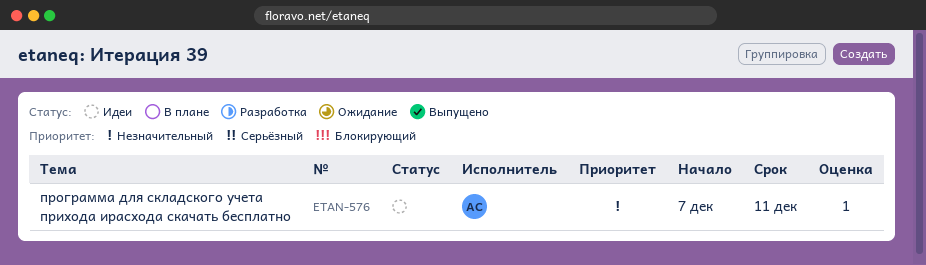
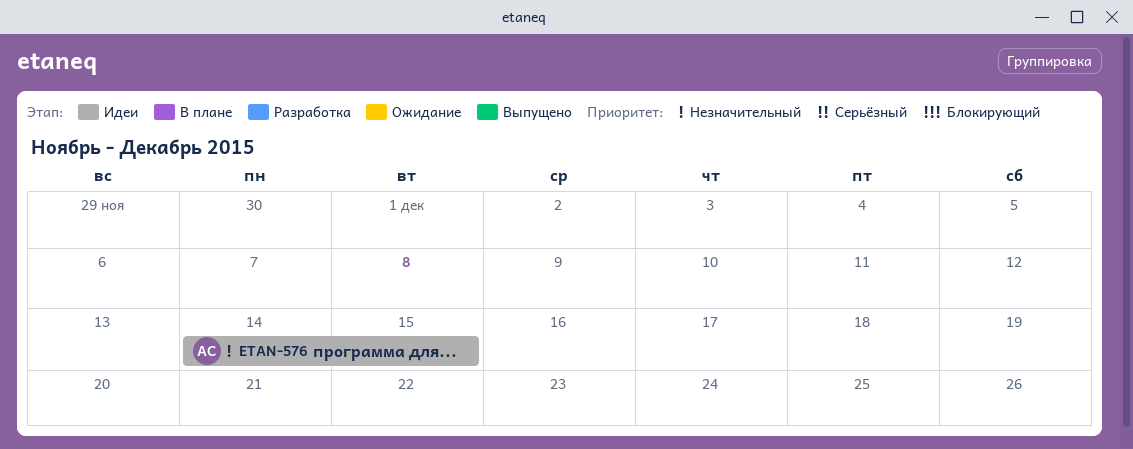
ETAN-576, start: Dec 7 -> Dec 14
ETAN-576, due: Dec 11 -> Dec 15

